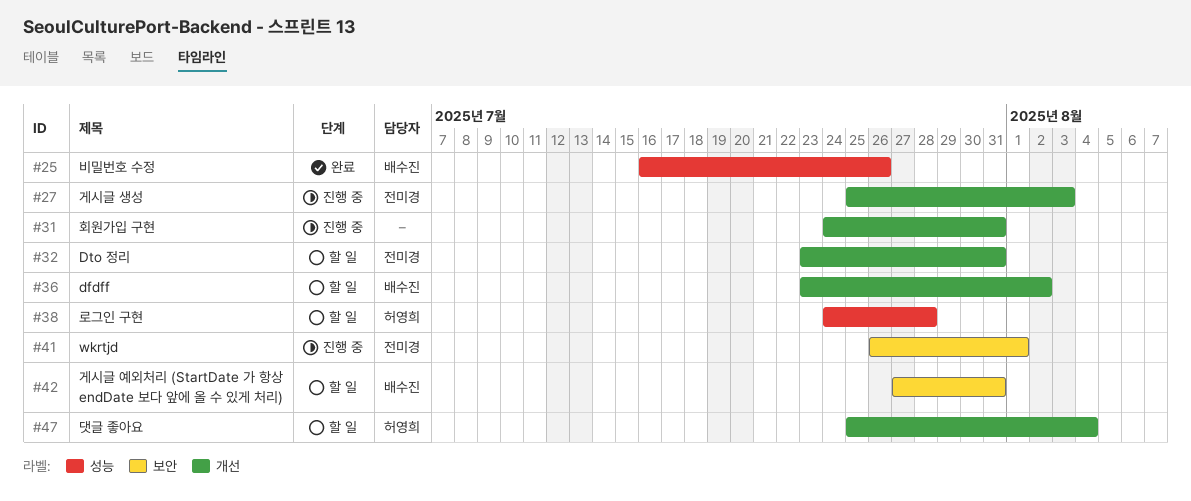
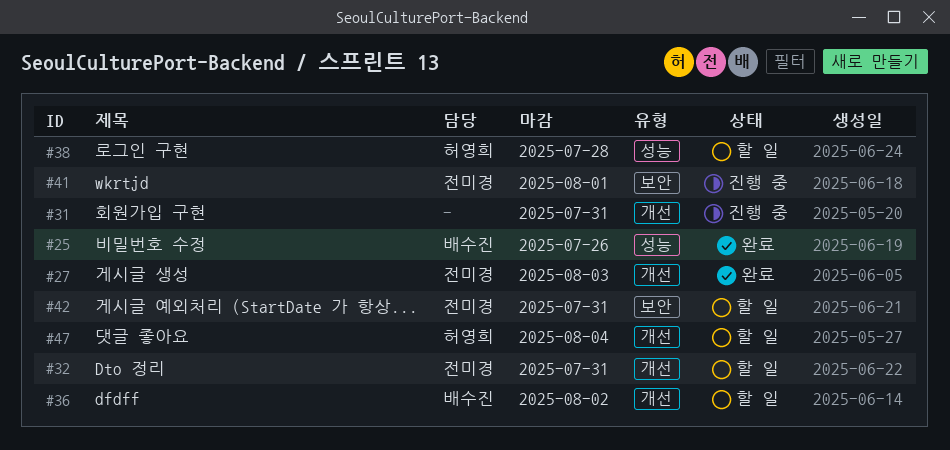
#27, status: 진행 중 -> 완료
#42, owner: 배수진 -> 전미경

